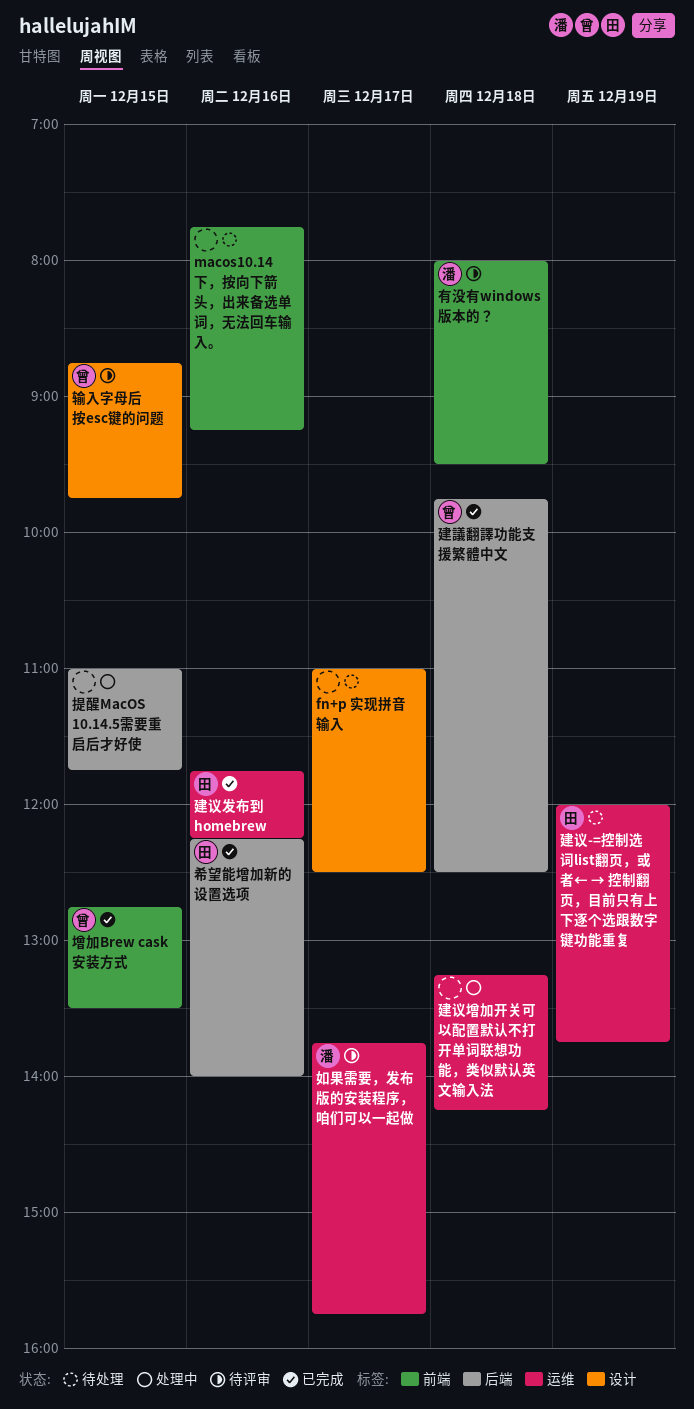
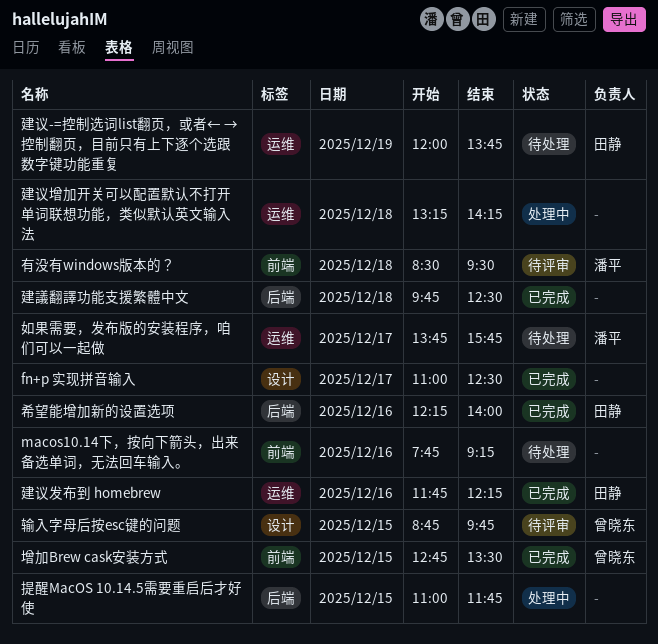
fn+p 实现拼音输入, status: 待处理 -> 已完成
如果需要，发布版的安装程序，咱们可以一起做, status: 待评审 -> 待处理
建議翻譯功能支援繁體中文, owner: 曾晓东 -> none
有没有windows版本的？, begins: 08:00 -> 08:30

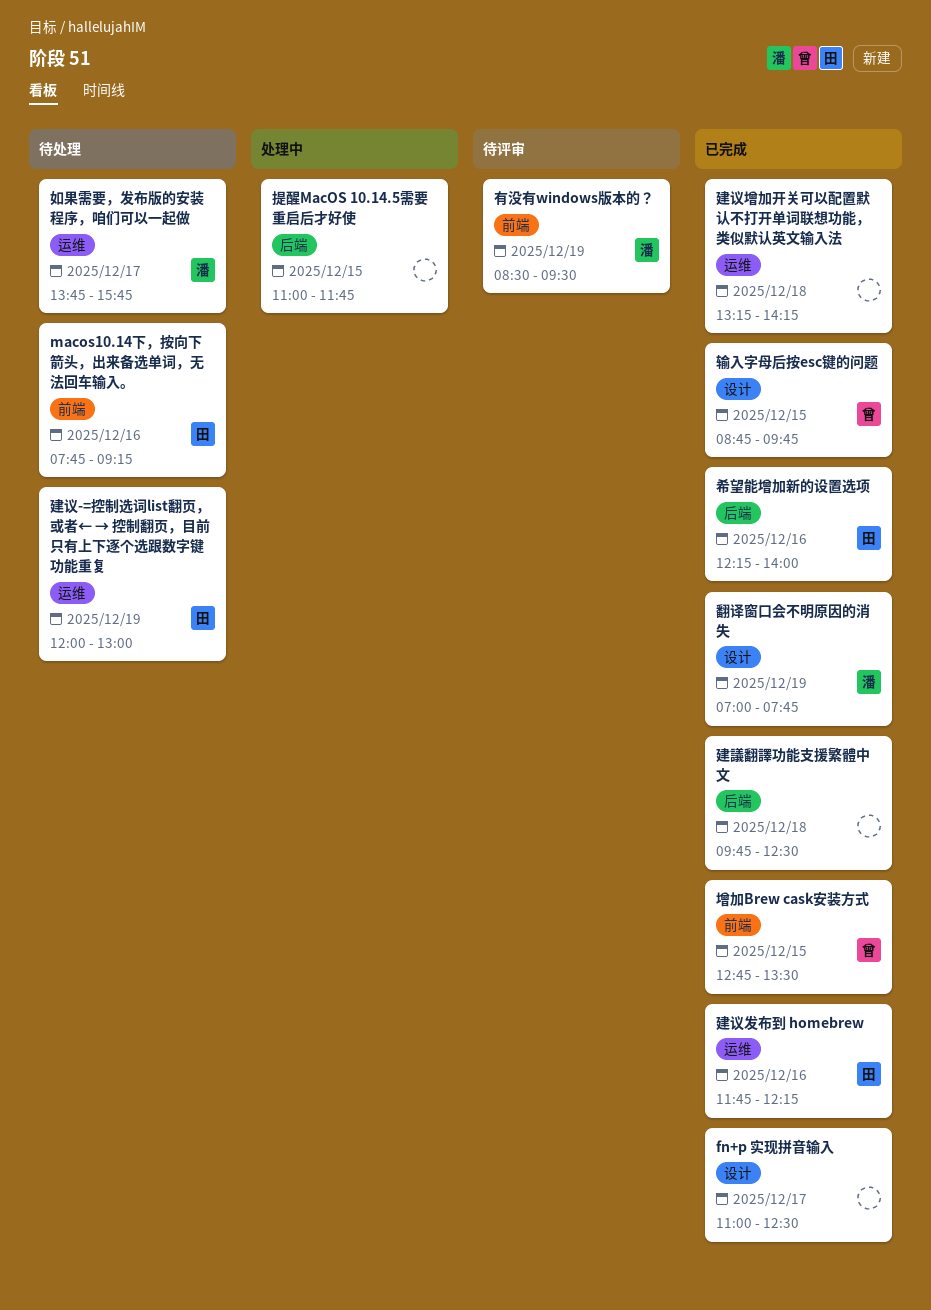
macos10.14下，按向下箭头，出来备选单词，无法回车输入。, owner: none -> 田静
建议-=控制选词list翻页，或者← → 控制翻页，目前只有上下逐个选跟数字键功能重复, ends: 13:45 -> 13:00
建议增加开关可以配置默认不打开单词联想功能，类似默认英文输入法, status: 处理中 -> 已完成
有没有windows版本的？, day: Dec 18 -> Dec 19
翻译窗口会不明原因的消失: none -> present
输入字母后按esc键的问题, status: 待评审 -> 已完成

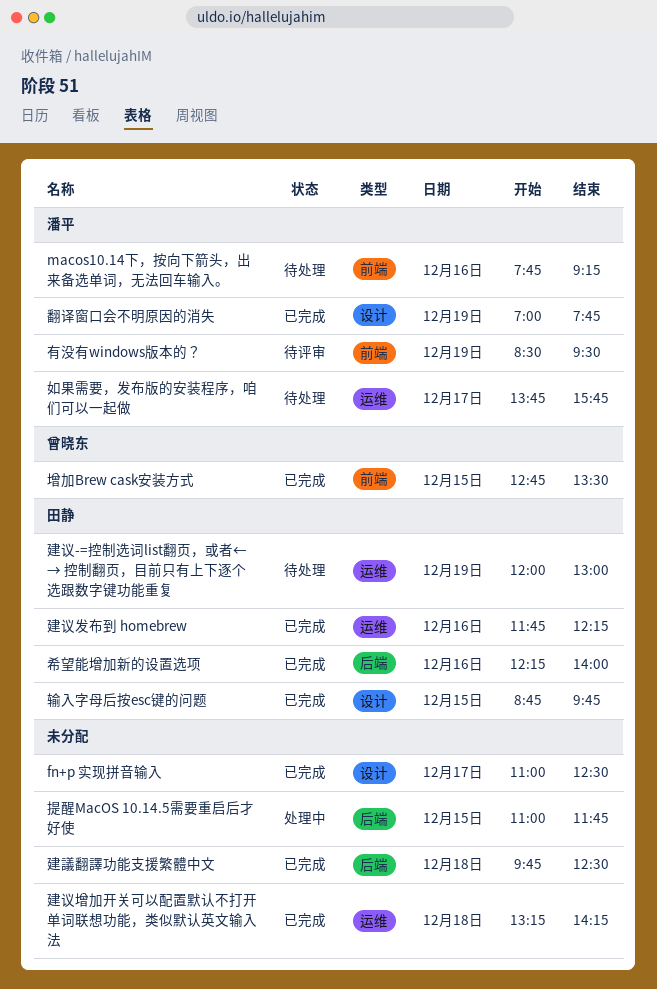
macos10.14下，按向下箭头，出来备选单词，无法回车输入。, owner: 田静 -> 潘平
输入字母后按esc键的问题, owner: 曾晓东 -> 田静

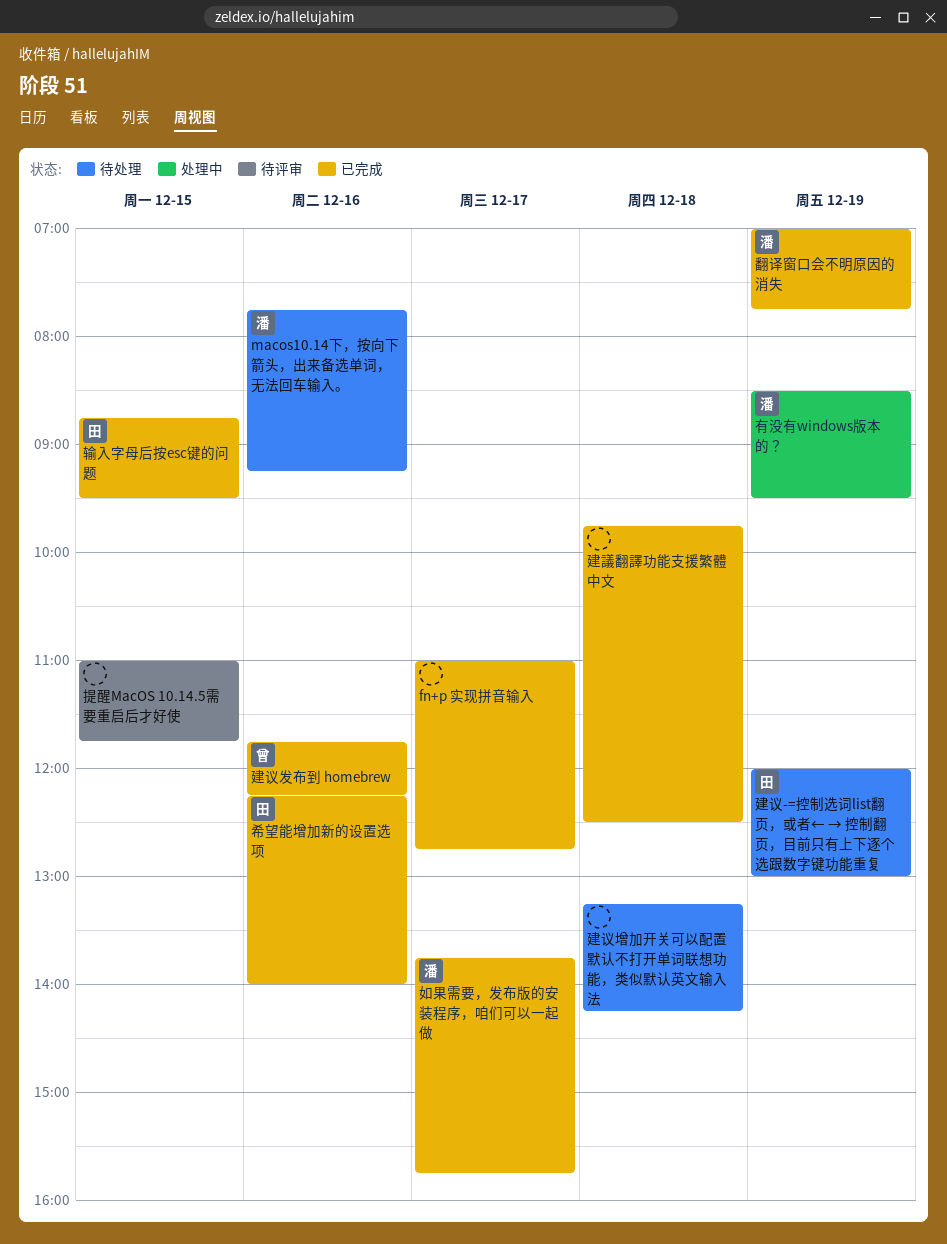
fn+p 实现拼音输入, ends: 12:30 -> 12:45
增加Brew cask安装方式: present -> none
如果需要，发布版的安装程序，咱们可以一起做, status: 待处理 -> 已完成
建议发布到 homebrew, owner: 田静 -> 曾晓东
建议增加开关可以配置默认不打开单词联想功能，类似默认英文输入法, status: 已完成 -> 待处理
提醒MacOS 10.14.5需要重启后才好使, status: 处理中 -> 待评审
有没有windows版本的？, status: 待评审 -> 处理中
输入字母后按esc键的问题, ends: 09:45 -> 09:30

